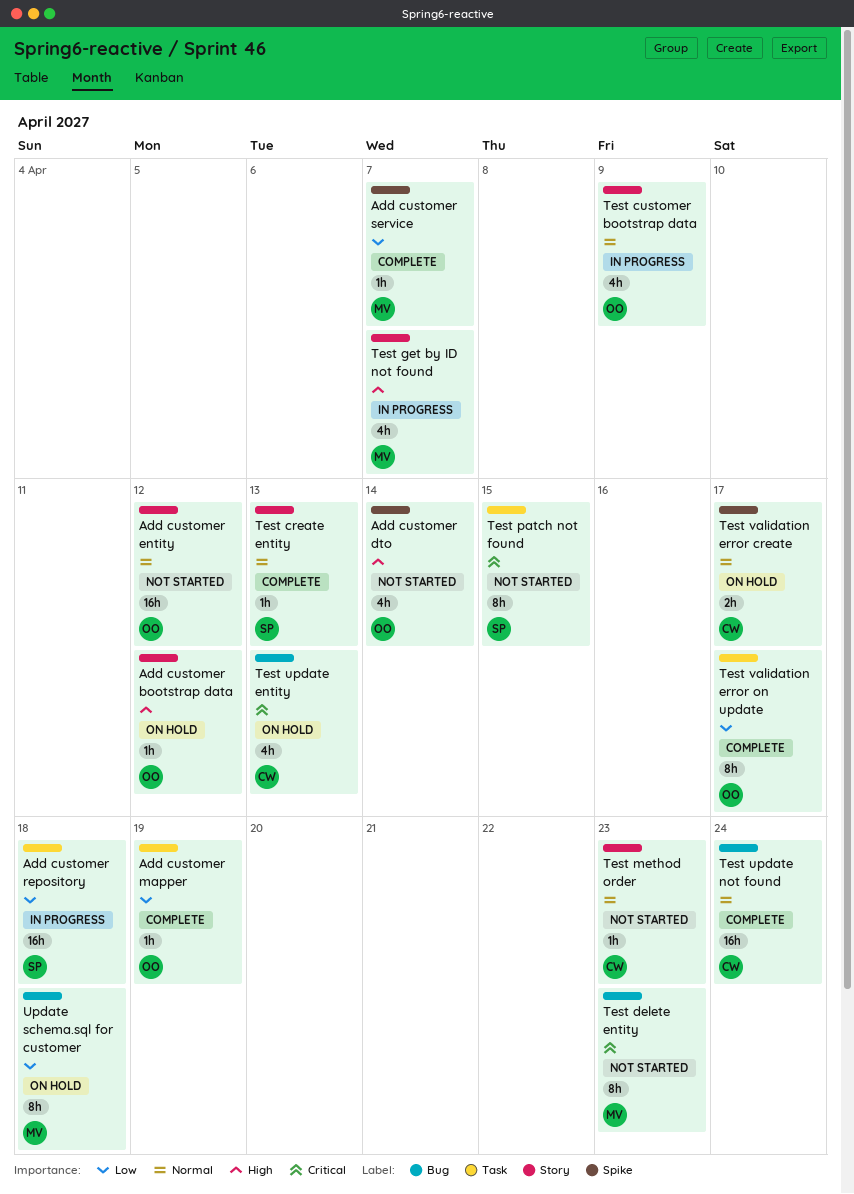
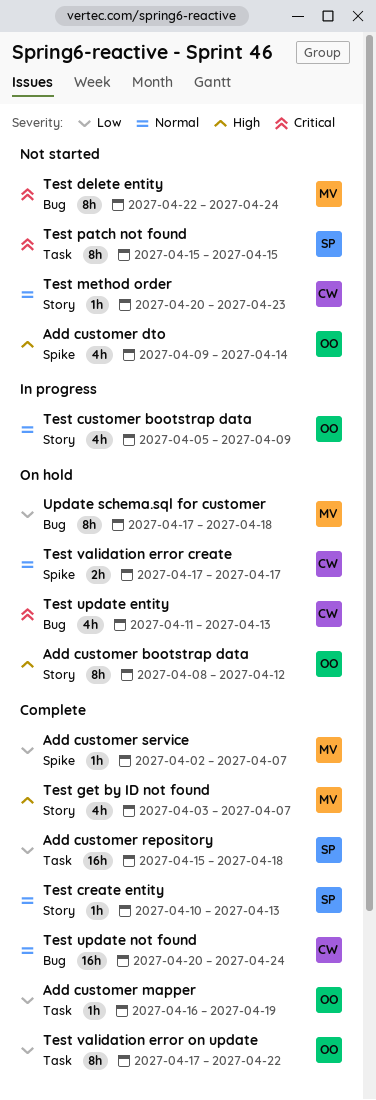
Add customer bootstrap data, estimate: 1h -> 8h
Add customer entity: present -> none
Add customer repository, status: In progress -> Complete
Test delete entity, due: Apr 23 -> Apr 24
Test get by ID not found, status: In progress -> Complete
Test validation error on update, due: Apr 17 -> Apr 22

